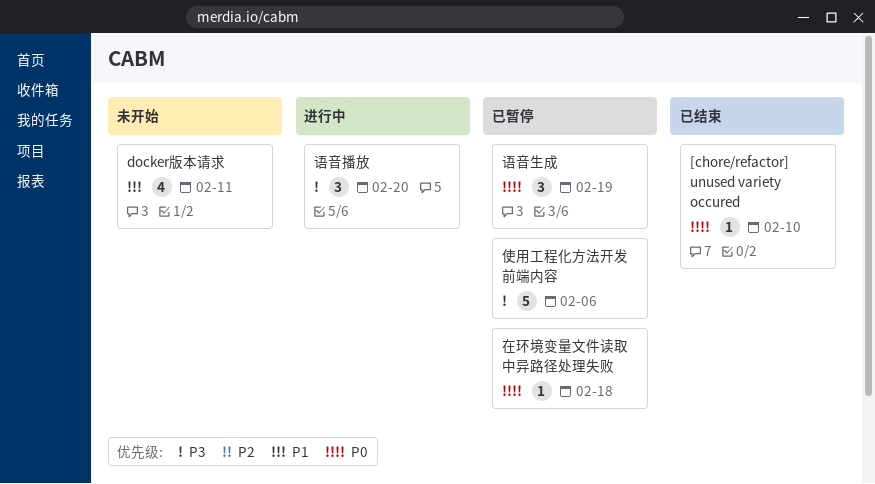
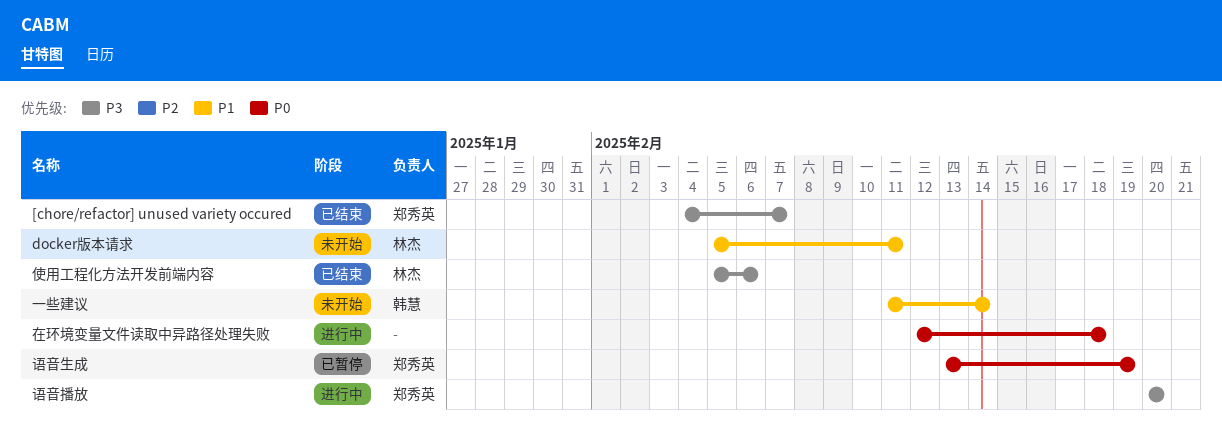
[chore/refactor] unused variety occured, priority: P0 -> P3
[chore/refactor] unused variety occured, due: Feb 10 -> Feb 7
一些建议: none -> present
使用工程化方法开发前端内容, status: 已暂停 -> 已结束
在环境变量文件读取中异路径处理失败, status: 已暂停 -> 进行中

